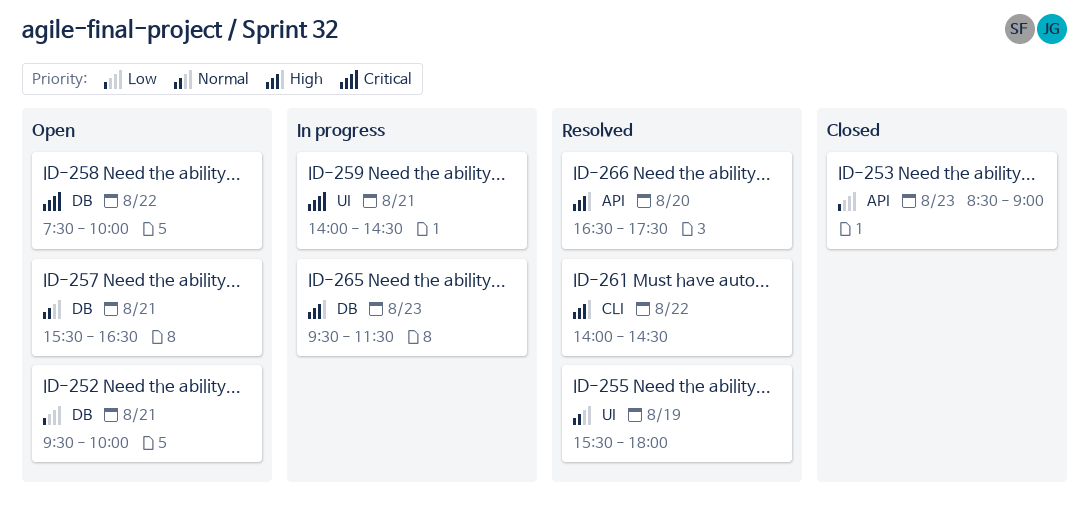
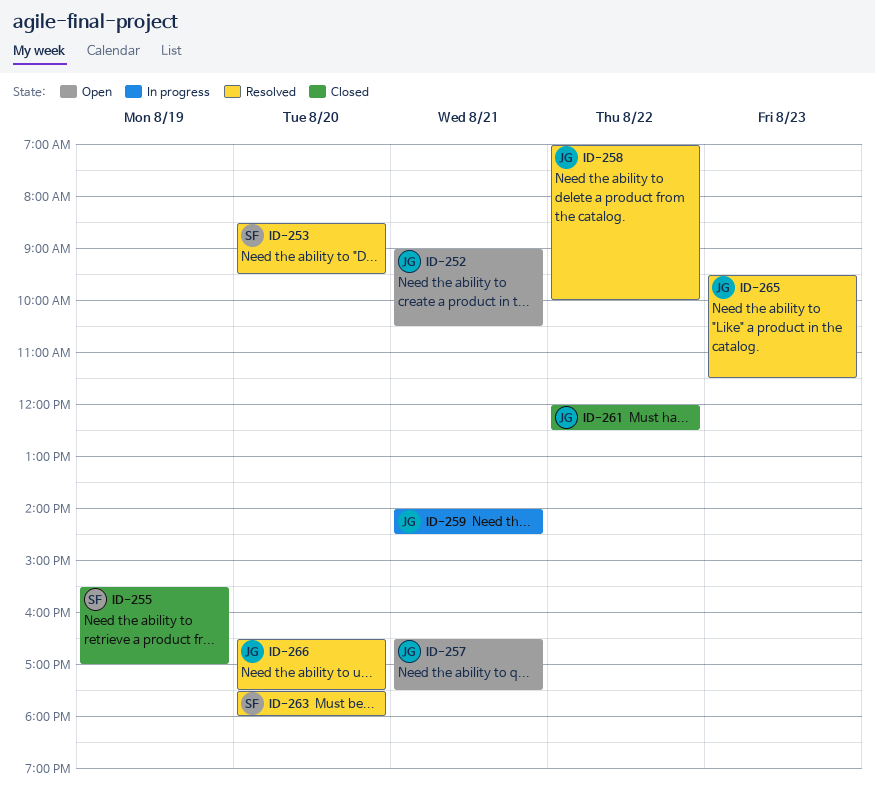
ID-252, begins: 09:30 -> 09:00
ID-252, ends: 10:00 -> 10:30
ID-253, status: Closed -> Resolved
ID-253, day: Aug 23 -> Aug 20
ID-253, ends: 09:00 -> 09:30
ID-255, status: Resolved -> Closed
ID-255, ends: 18:00 -> 17:00
ID-257, begins: 15:30 -> 16:30
ID-257, ends: 16:30 -> 17:30
ID-258, status: Open -> Resolved
ID-258, begins: 07:30 -> 07:00
ID-261, status: Resolved -> Closed
ID-261, begins: 14:00 -> 12:00
ID-261, ends: 14:30 -> 12:30
ID-263: none -> present
ID-265, status: In progress -> Resolved

